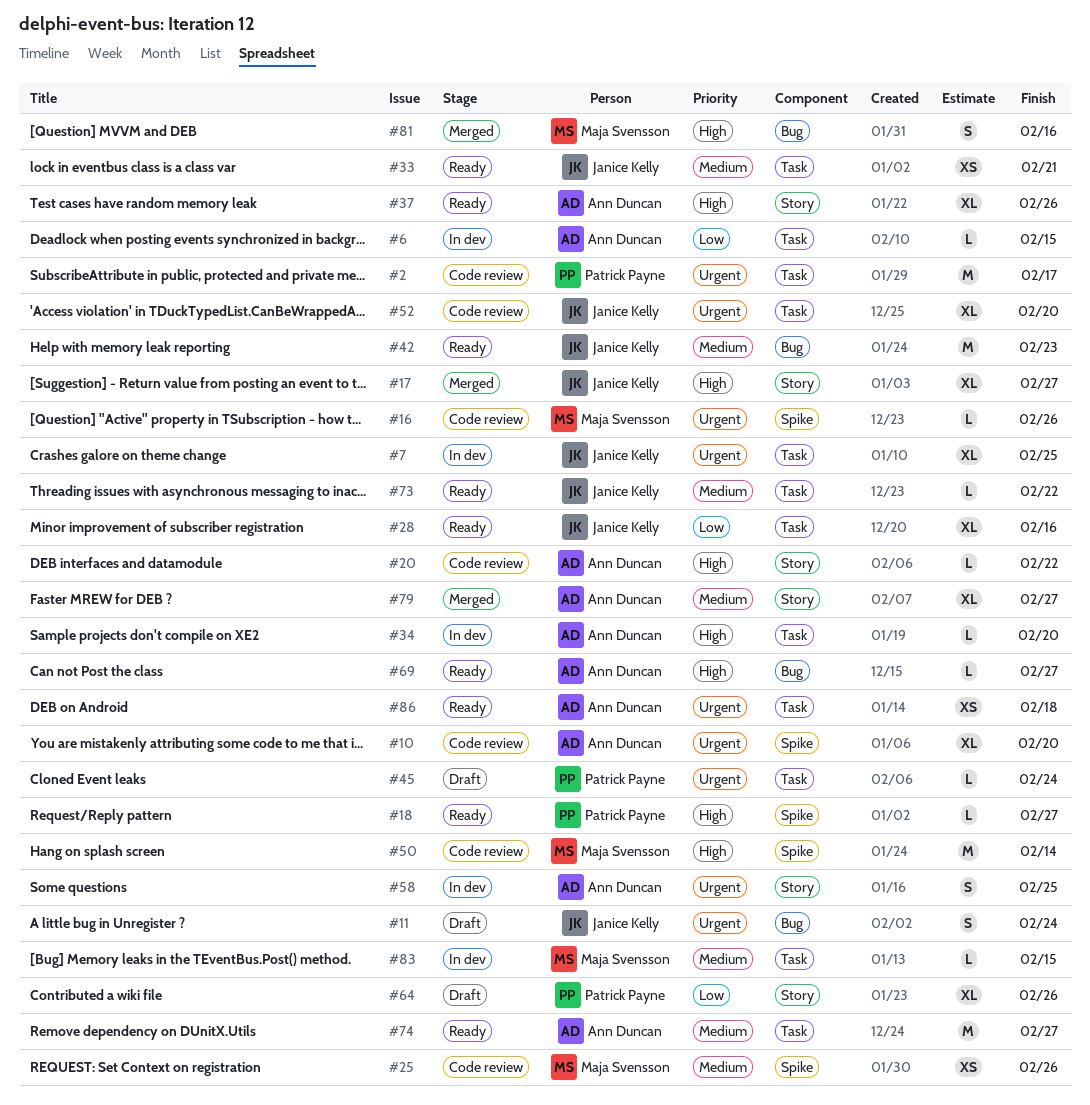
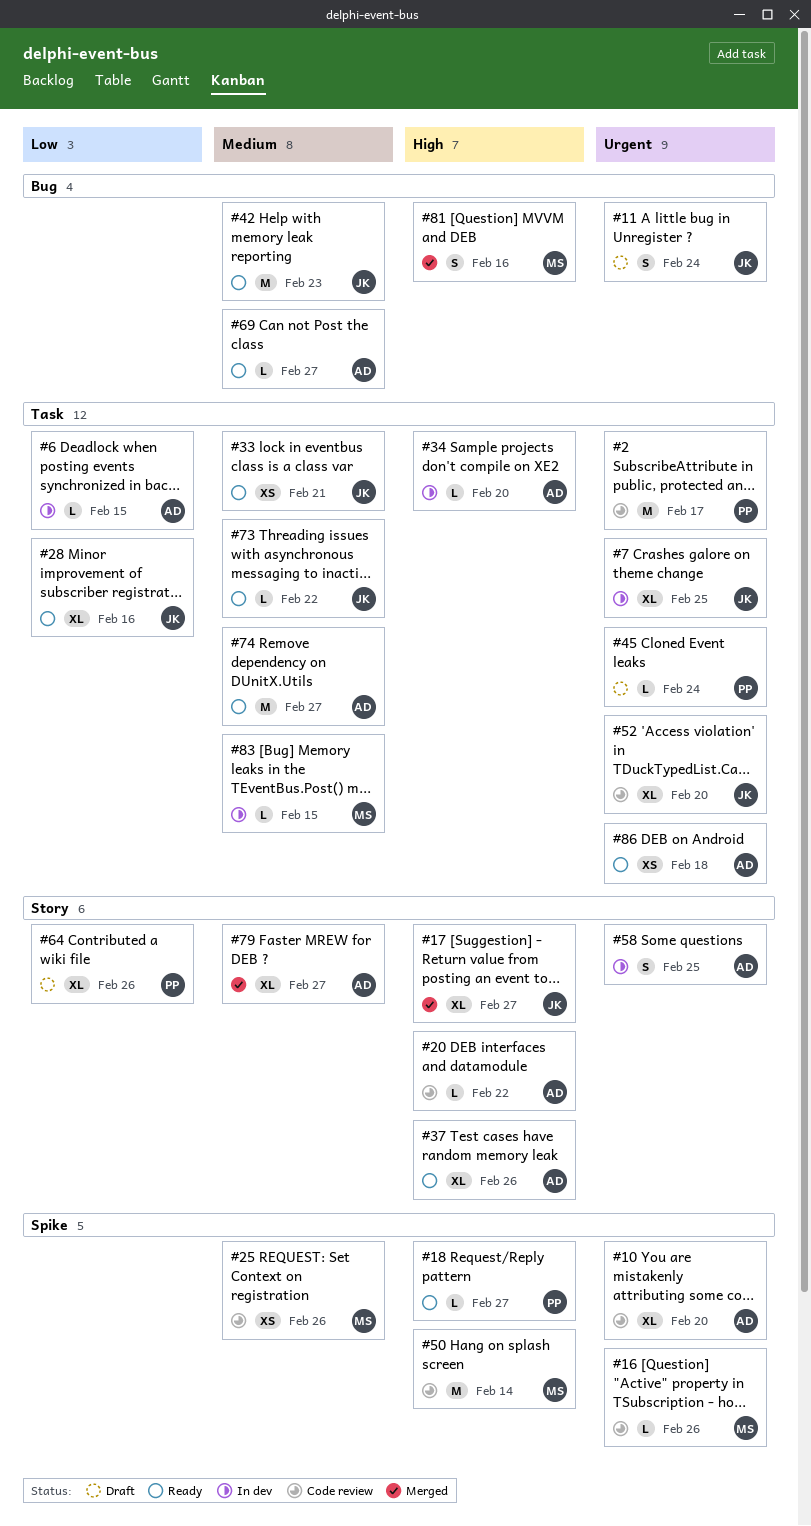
#69, priority: High -> Medium

